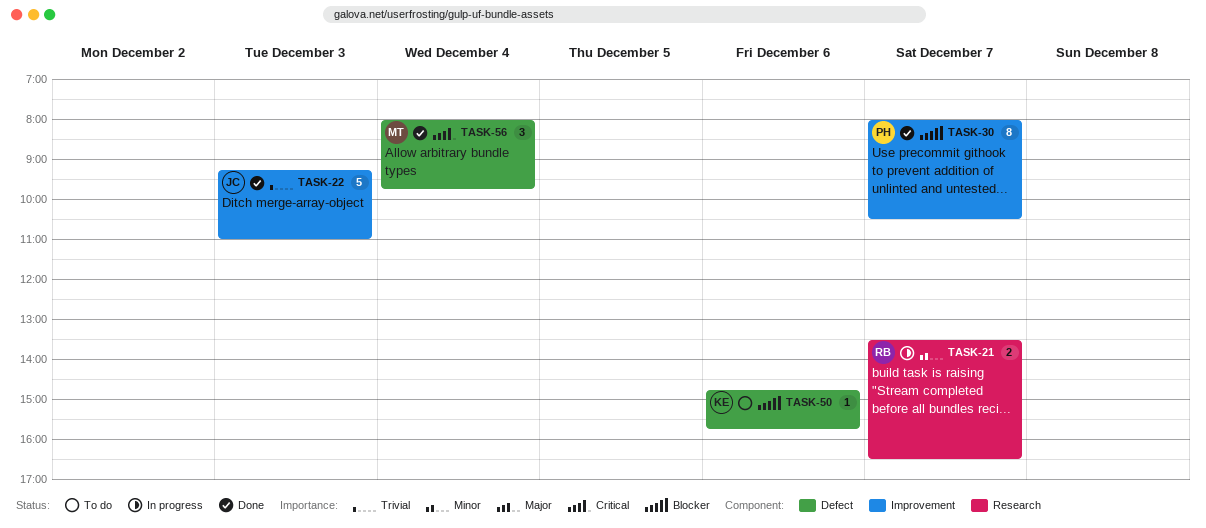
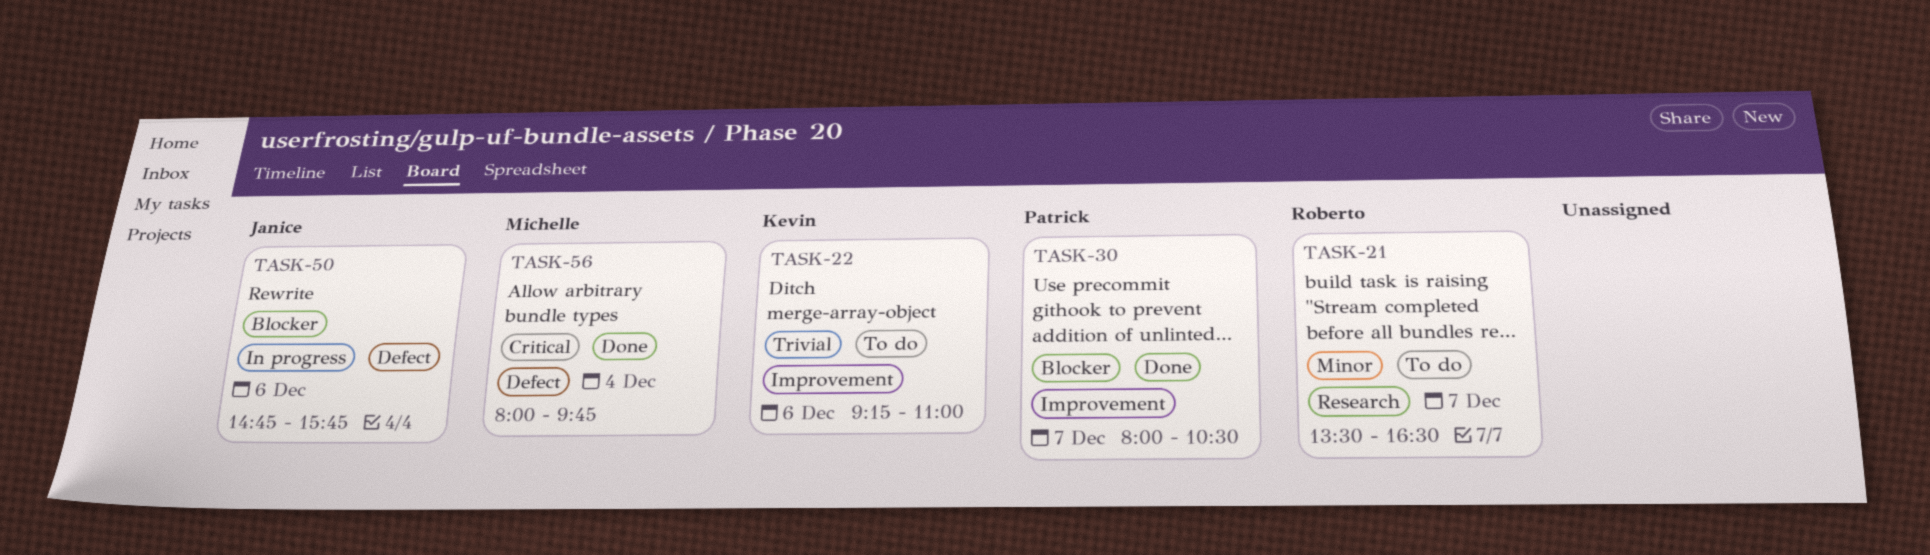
TASK-21, status: In progress -> To do
TASK-22, status: Done -> To do
TASK-22, owner: Janice -> Kevin
TASK-22, day: Dec 3 -> Dec 6
TASK-50, status: To do -> In progress
TASK-50, owner: Kevin -> Janice

